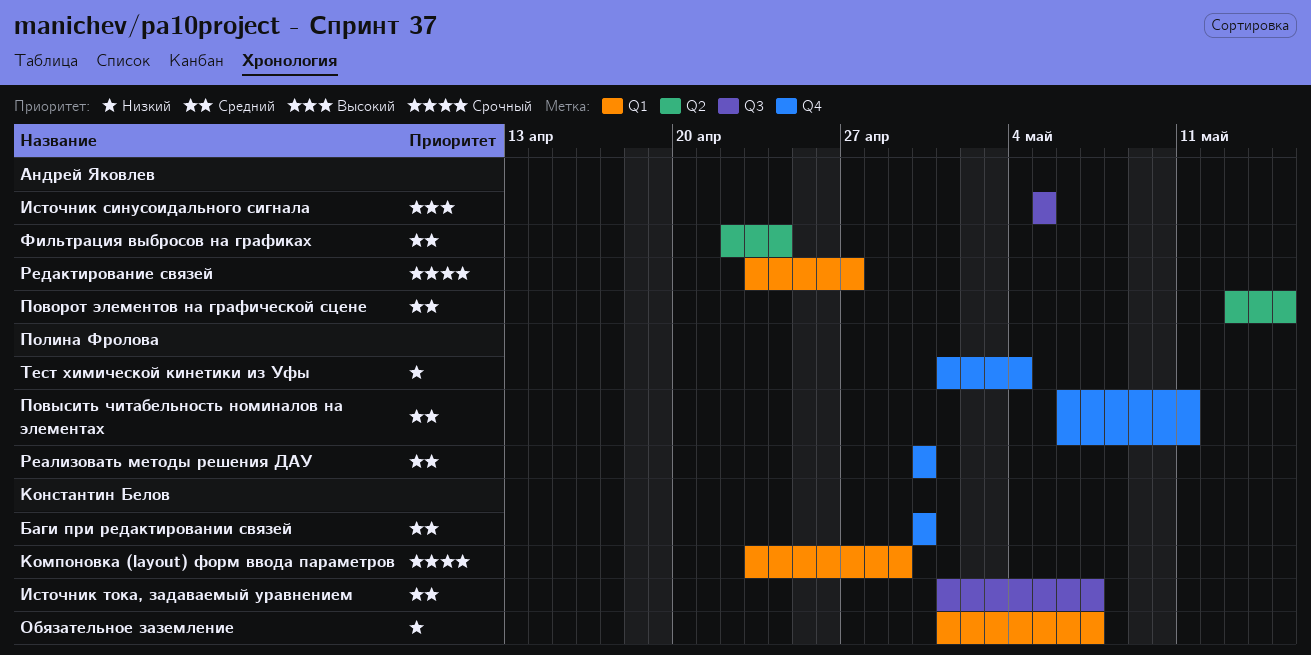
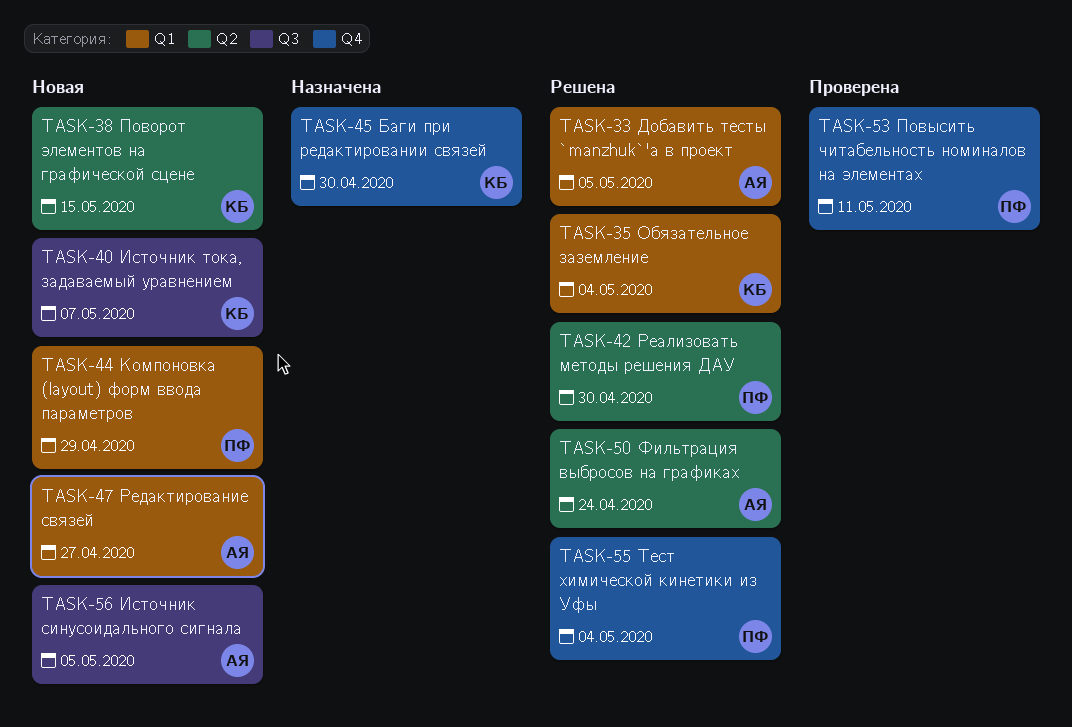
Добавить тесты `manzhuk`'a в проект: none -> present
Компоновка (layout) форм ввода параметров, owner: Константин Белов -> Полина Фролова
Обязательное заземление, due: May 7 -> May 4
Поворот элементов на графической сцене, owner: Андрей Яковлев -> Константин Белов
Реализовать методы решения ДАУ, label: Q4 -> Q2

